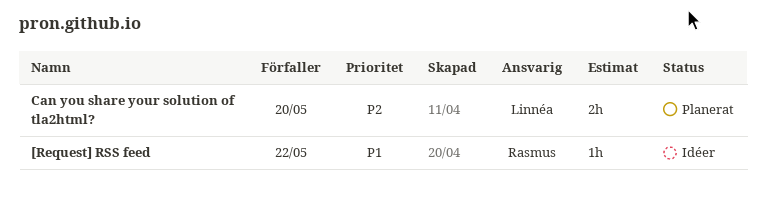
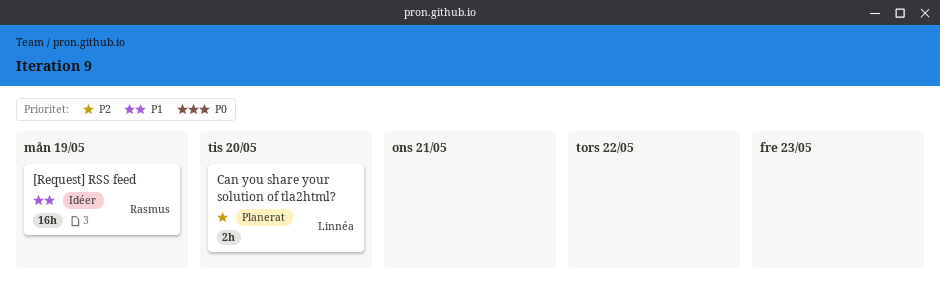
[Request] RSS feed, estimate: 1h -> 16h
[Request] RSS feed, due: May 22 -> May 19

